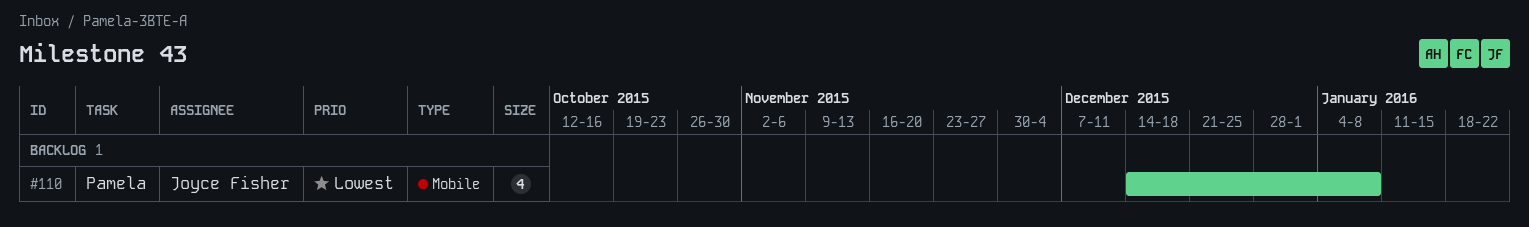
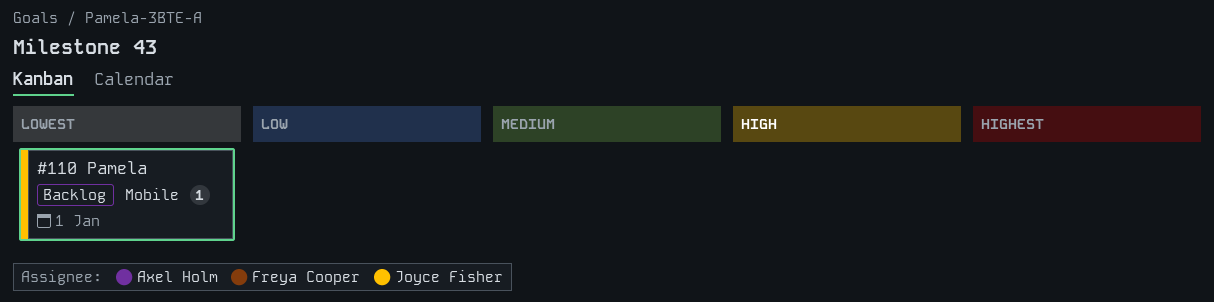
#110, estimate: 4 -> 1
#110, due: Jan 8 -> Jan 1

